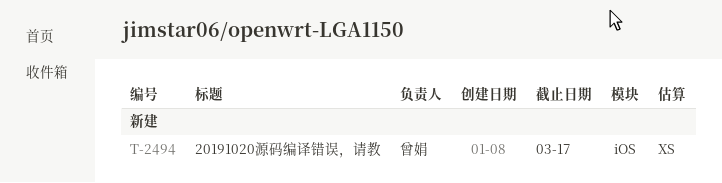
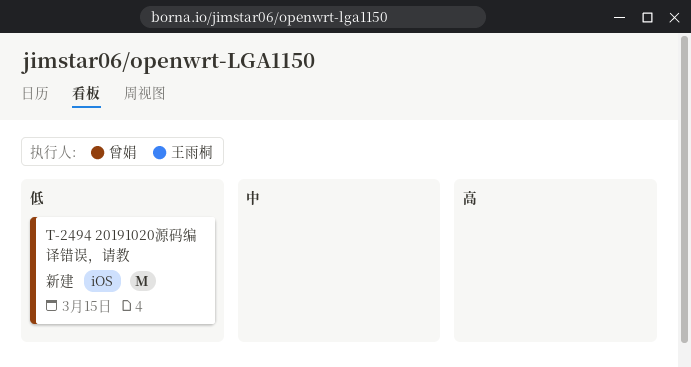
T-2494, estimate: XS -> M
T-2494, due: Mar 17 -> Mar 15

